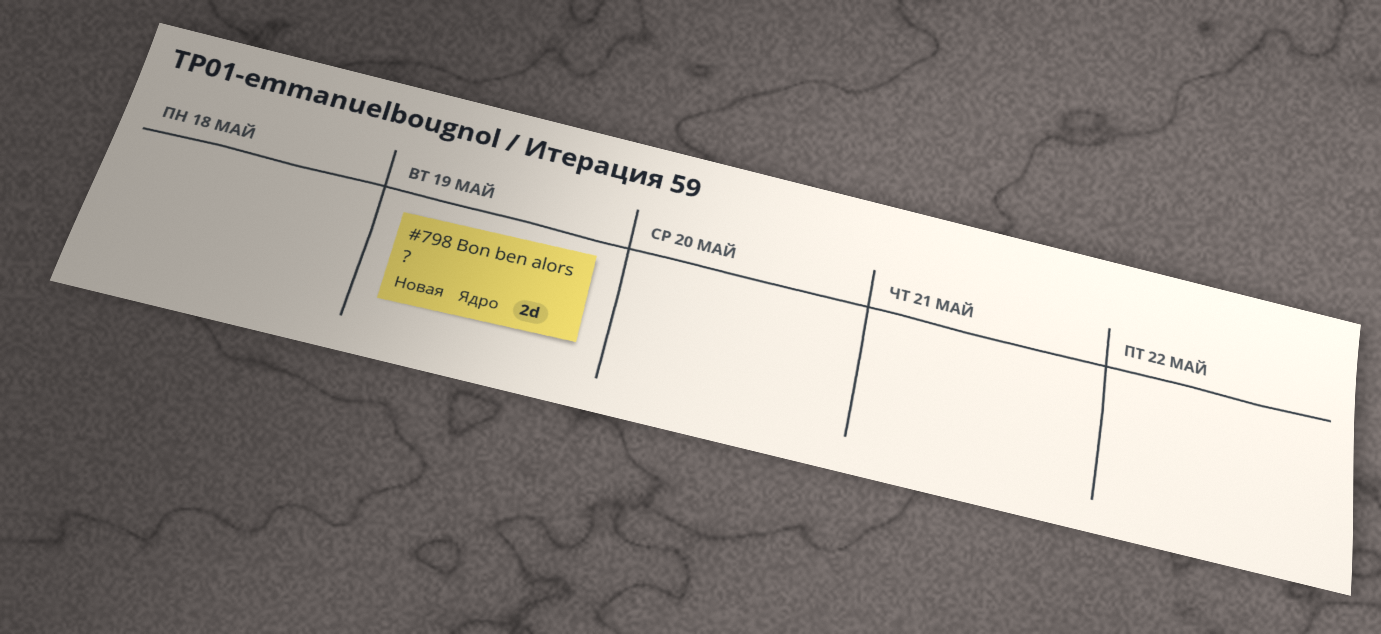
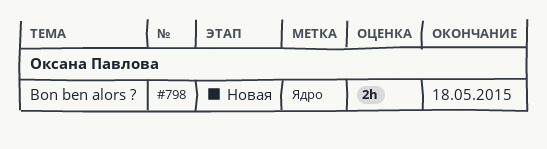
#798, estimate: 2d -> 2h
#798, due: May 19 -> May 18

